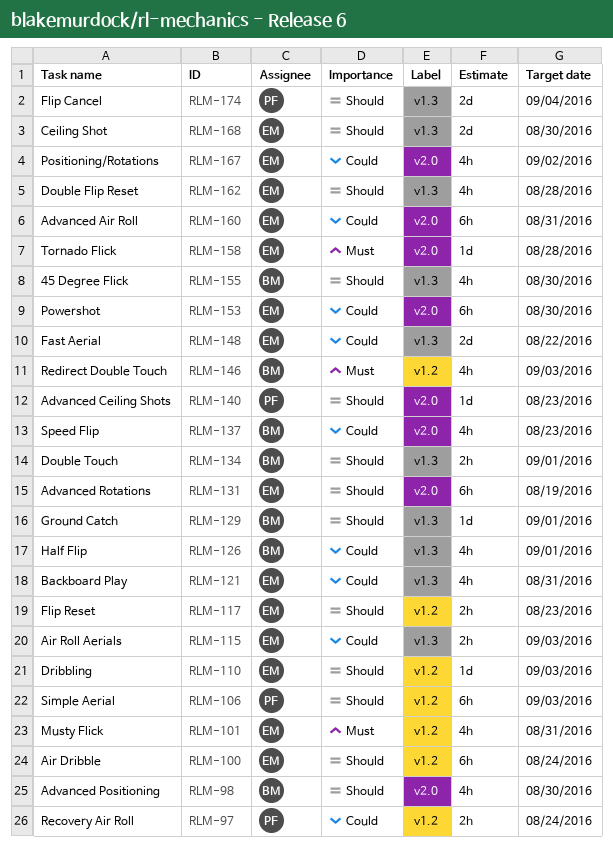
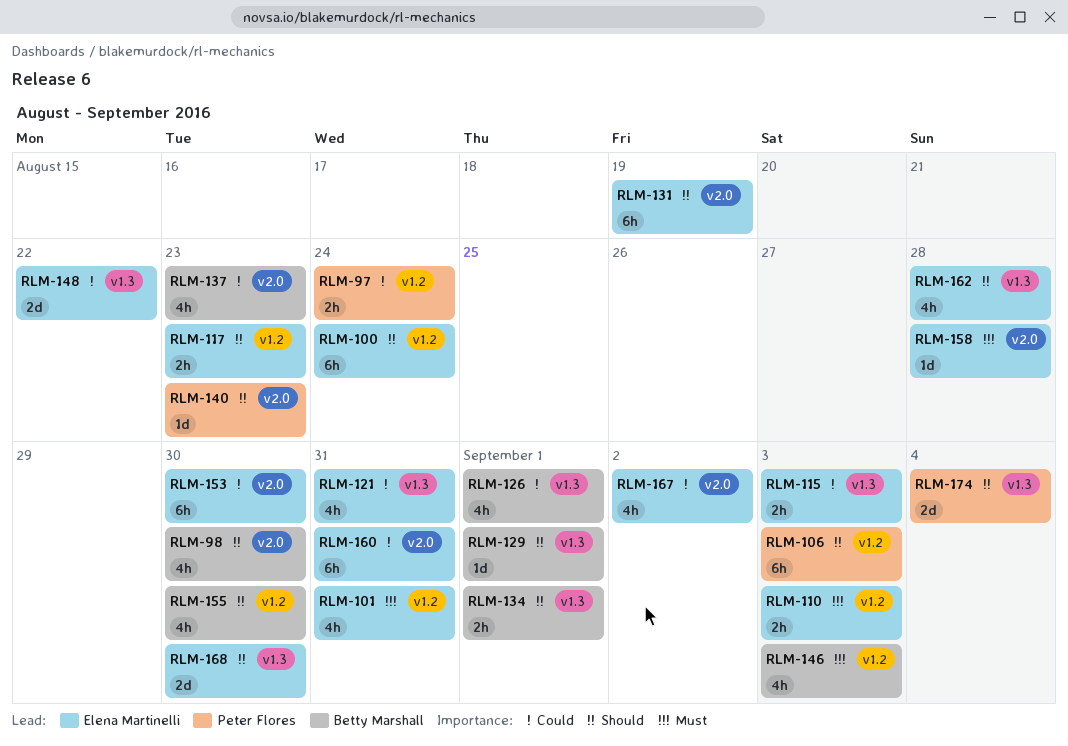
RLM-110, priority: Should -> Must
RLM-110, estimate: 1d -> 2h
RLM-155, label: v1.3 -> v1.2

